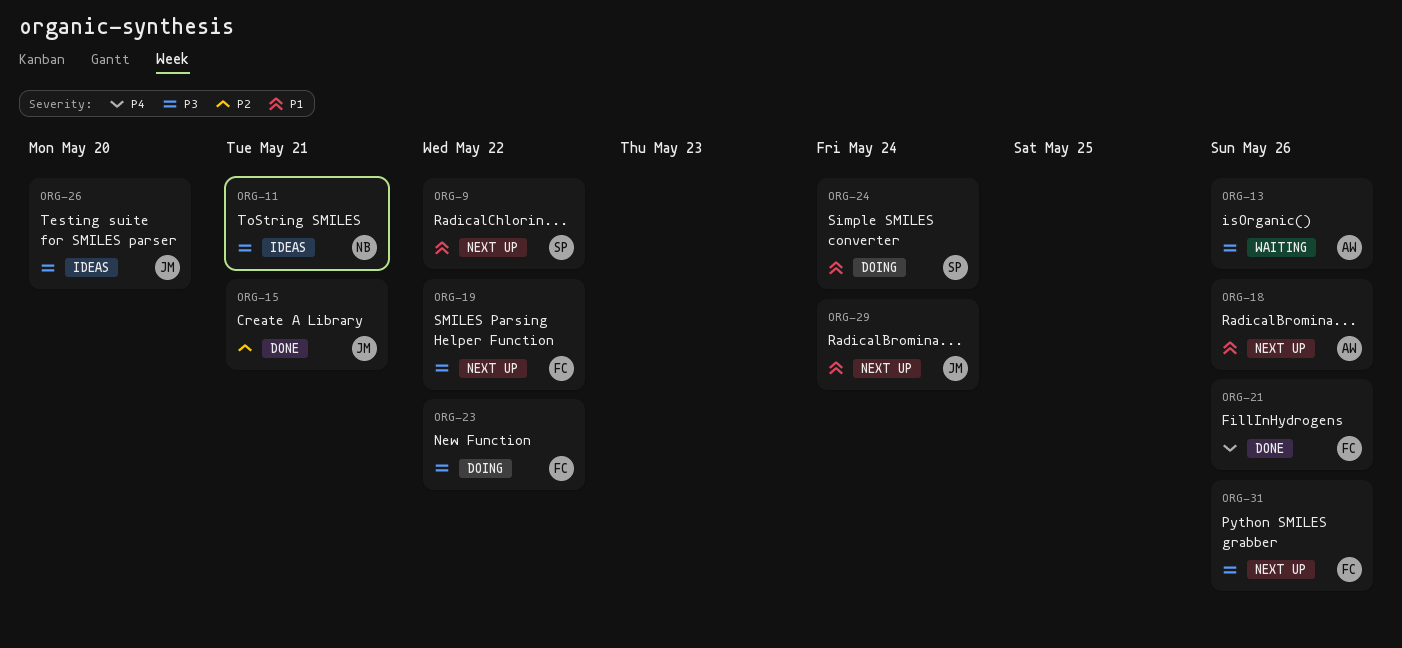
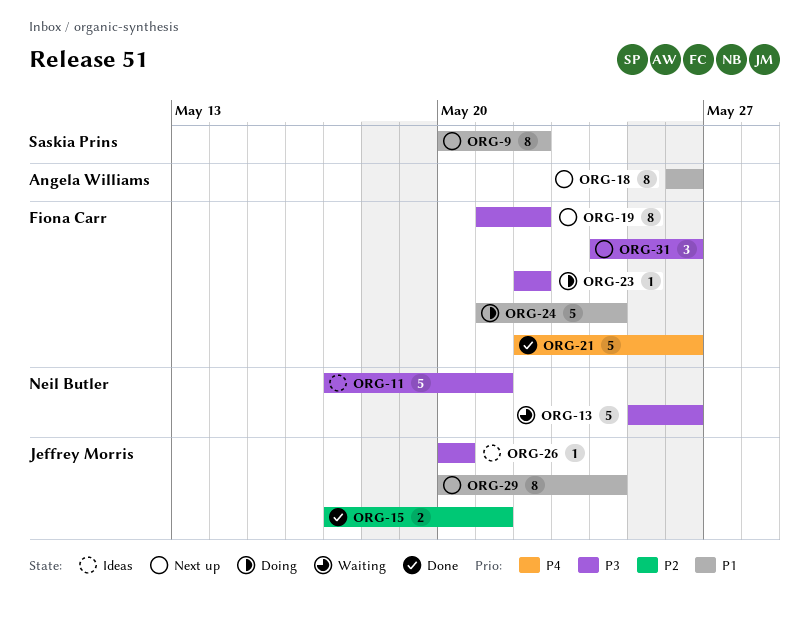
ORG-13, owner: Angela Williams -> Neil Butler
ORG-24, owner: Saskia Prins -> Fiona Carr

